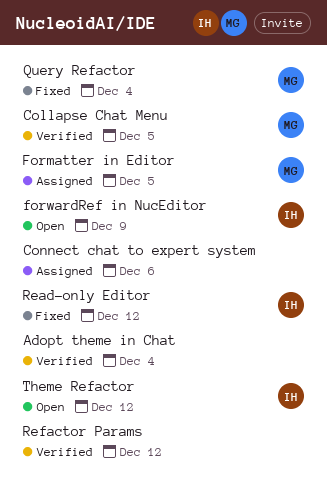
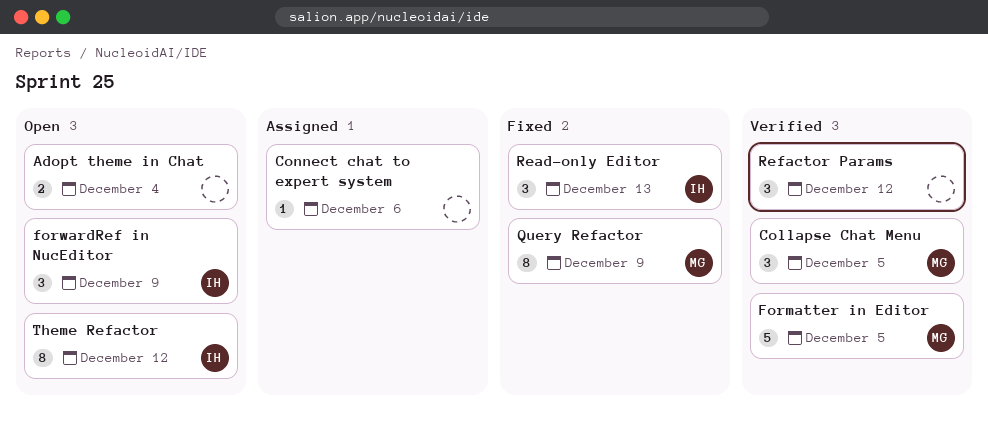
Adopt theme in Chat, status: Verified -> Open
Formatter in Editor, status: Assigned -> Verified
Query Refactor, due: Dec 4 -> Dec 9
Read-only Editor, due: Dec 12 -> Dec 13

